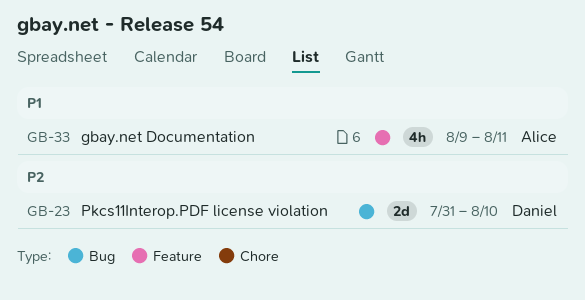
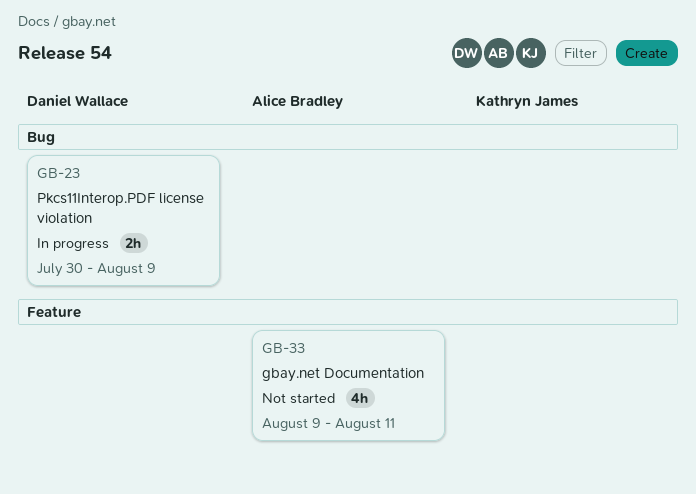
GB-23, estimate: 2d -> 2h
GB-23, start: Jul 31 -> Jul 30
GB-23, due: Aug 10 -> Aug 9

